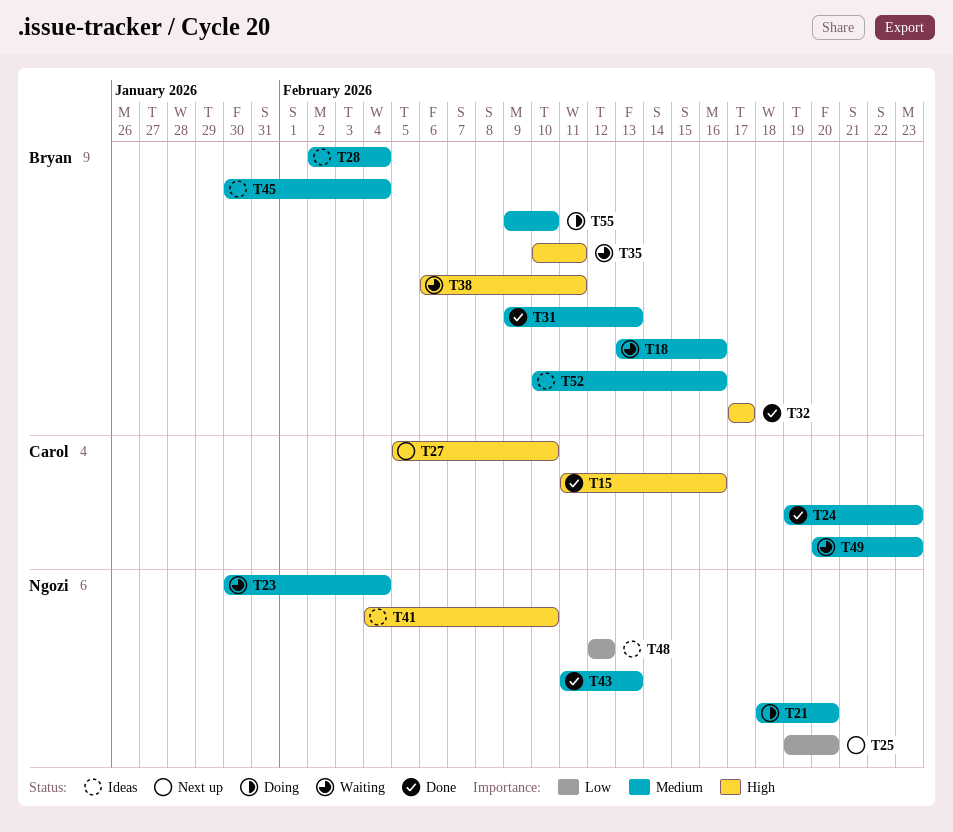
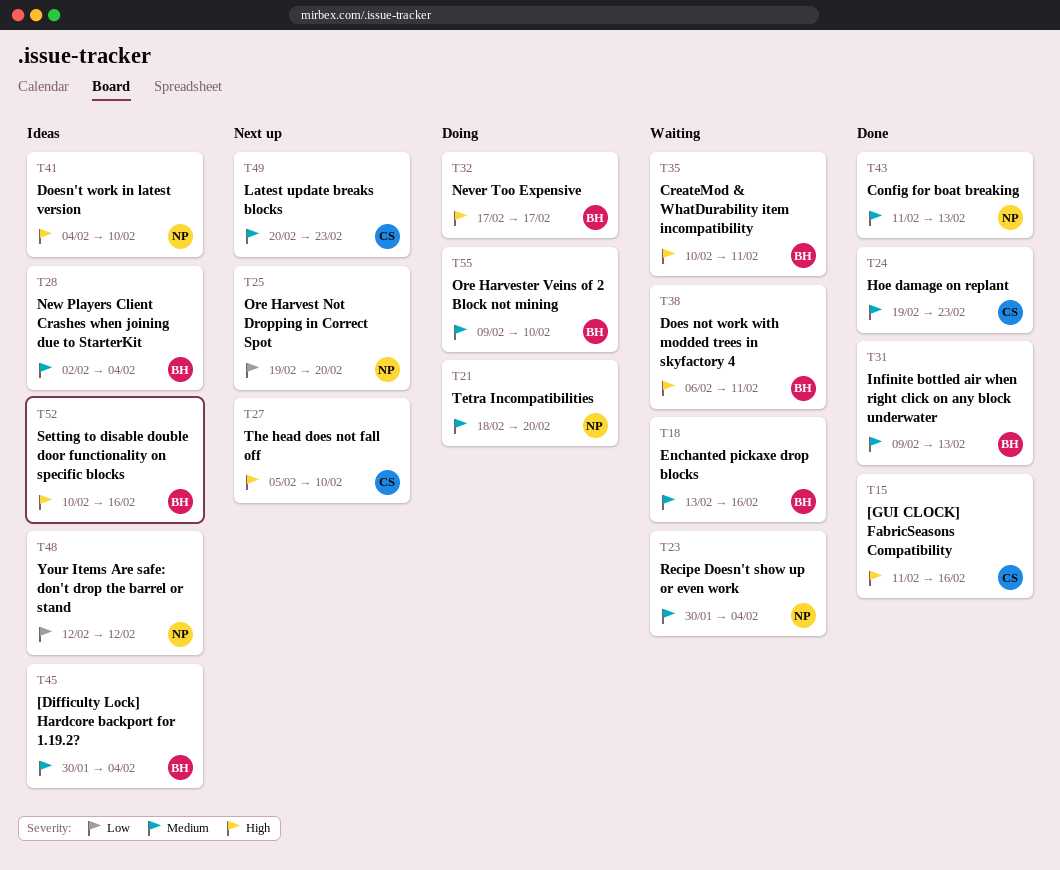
T32, status: Done -> Doing
T49, status: Waiting -> Next up
T52, priority: Medium -> High

